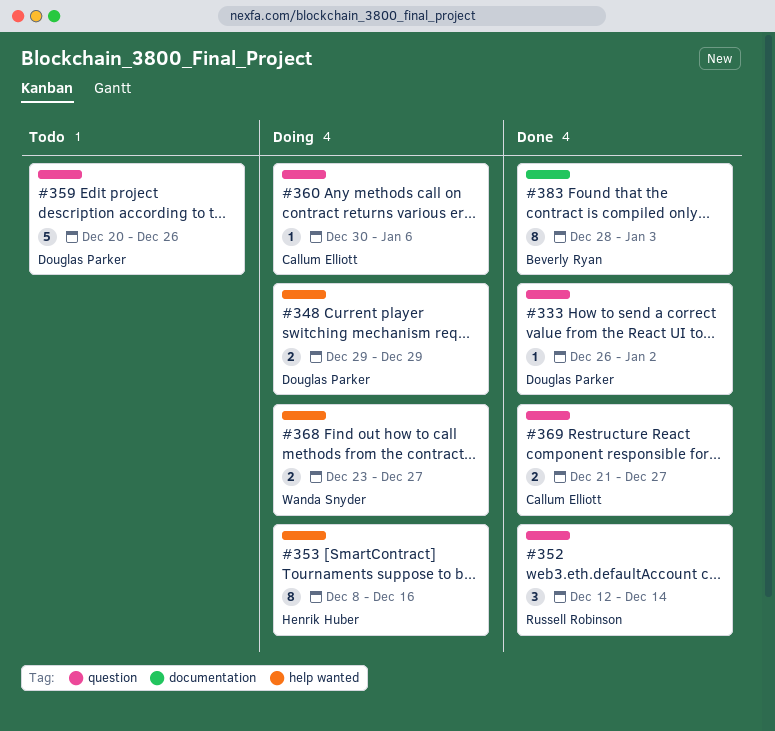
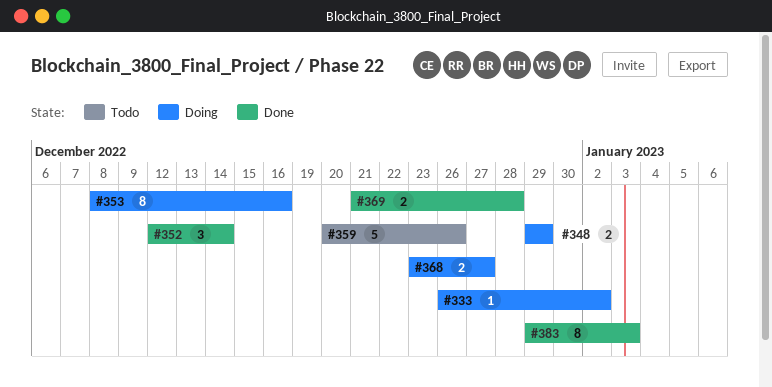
#333, status: Done -> Doing
#360: present -> none
#369, due: Dec 27 -> Dec 28
#383, start: Dec 28 -> Dec 29

